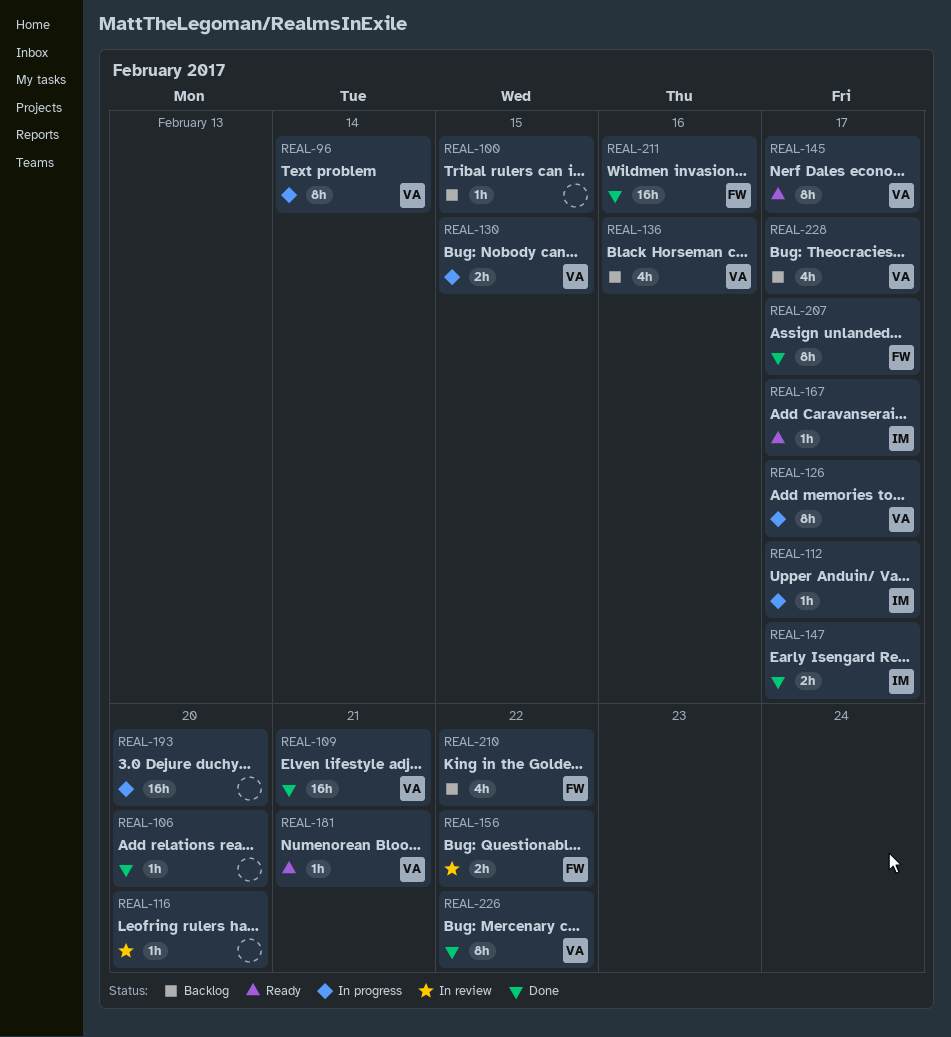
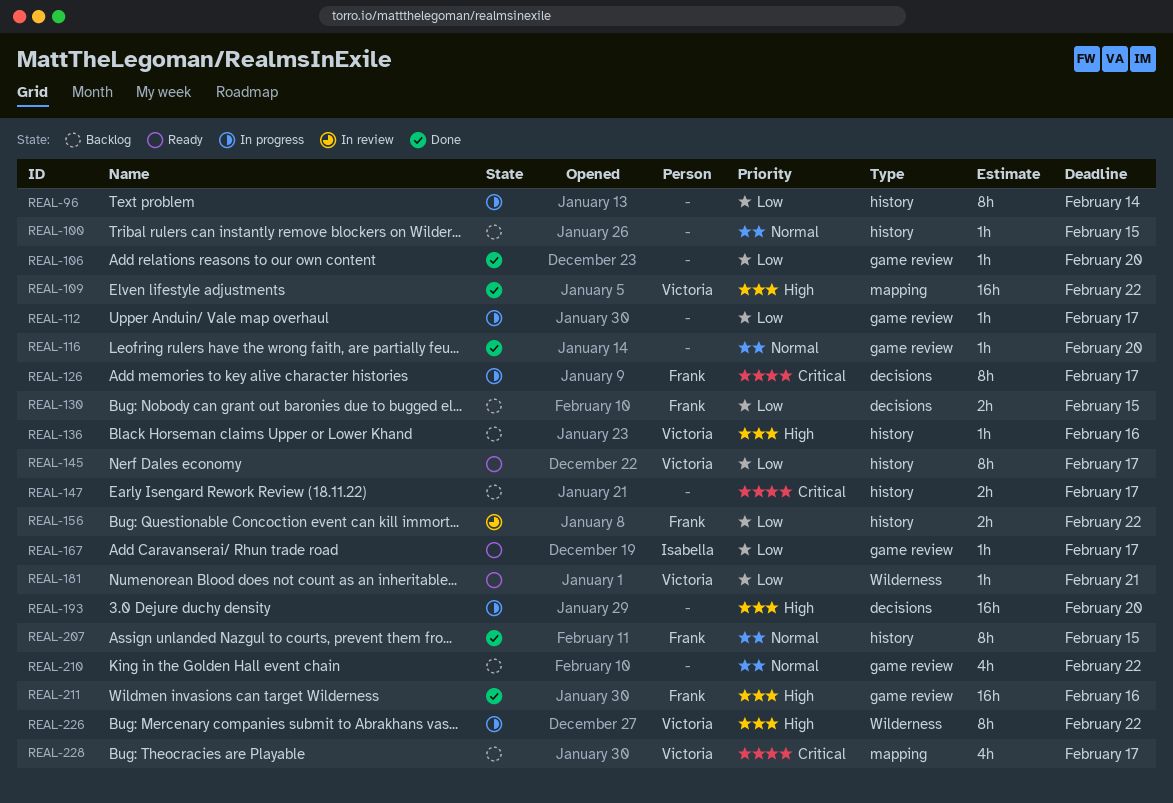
REAL-96, owner: Victoria -> none
REAL-109, due: Feb 21 -> Feb 22
REAL-112, owner: Isabella -> none
REAL-116, status: In review -> Done
REAL-126, owner: Victoria -> Frank
REAL-130, status: In progress -> Backlog
REAL-130, owner: Victoria -> Frank
REAL-136, estimate: 4h -> 1h
REAL-147, status: Done -> Backlog
REAL-147, owner: Isabella -> none
REAL-207, due: Feb 17 -> Feb 15
REAL-210, owner: Frank -> none
REAL-226, status: Done -> In progress

